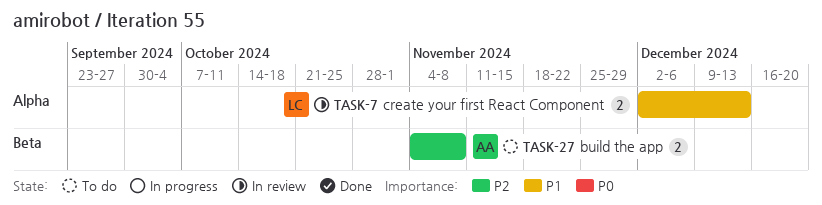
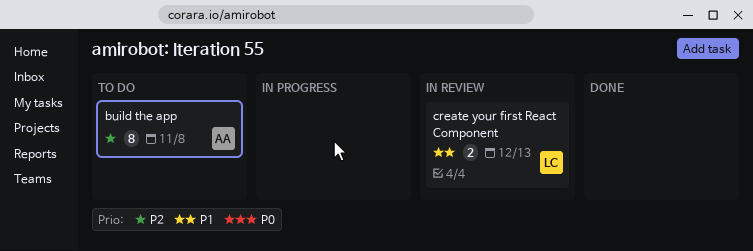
build the app, estimate: 2 -> 8

